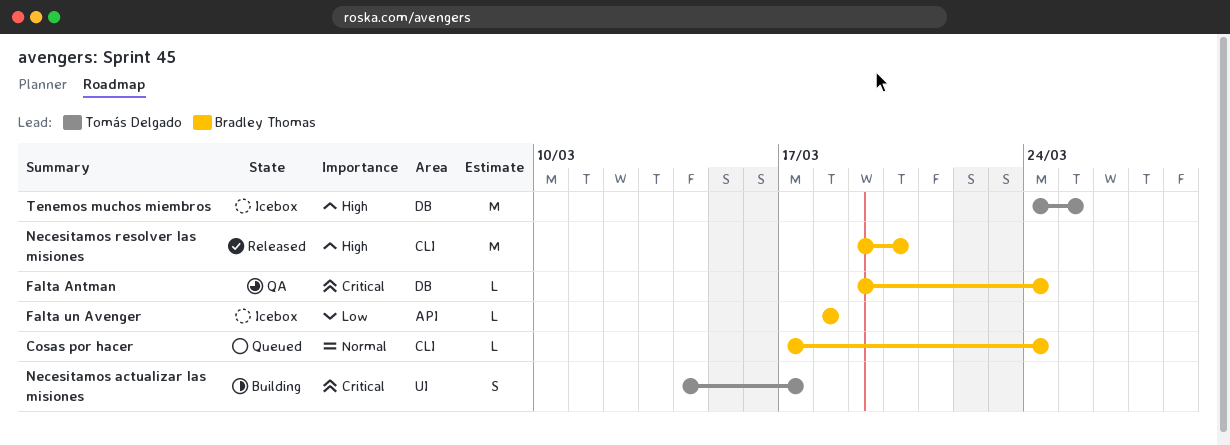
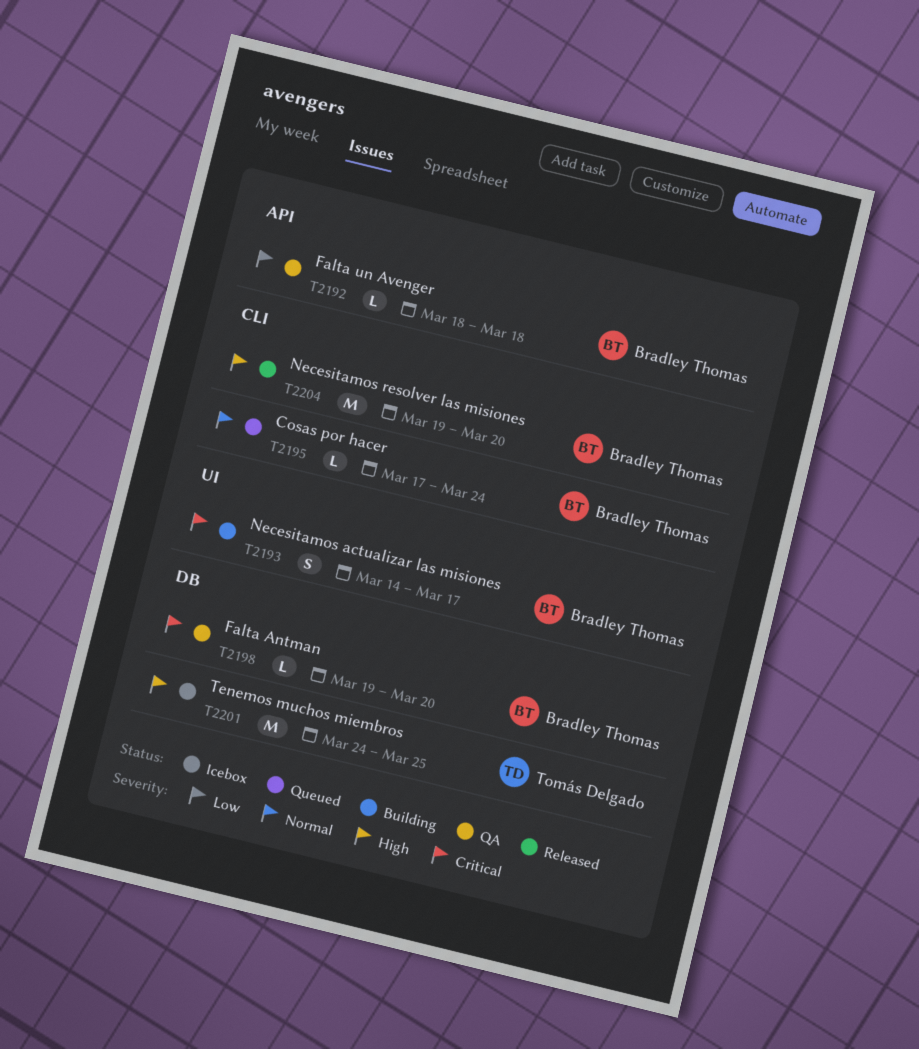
Falta Antman, due: Mar 24 -> Mar 20
Falta un Avenger, status: Icebox -> QA
Necesitamos actualizar las misiones, owner: Tomás Delgado -> Bradley Thomas

